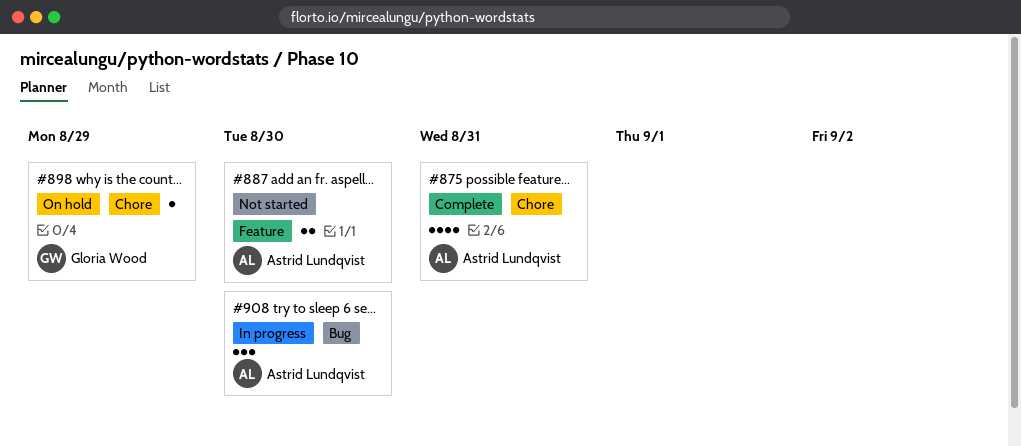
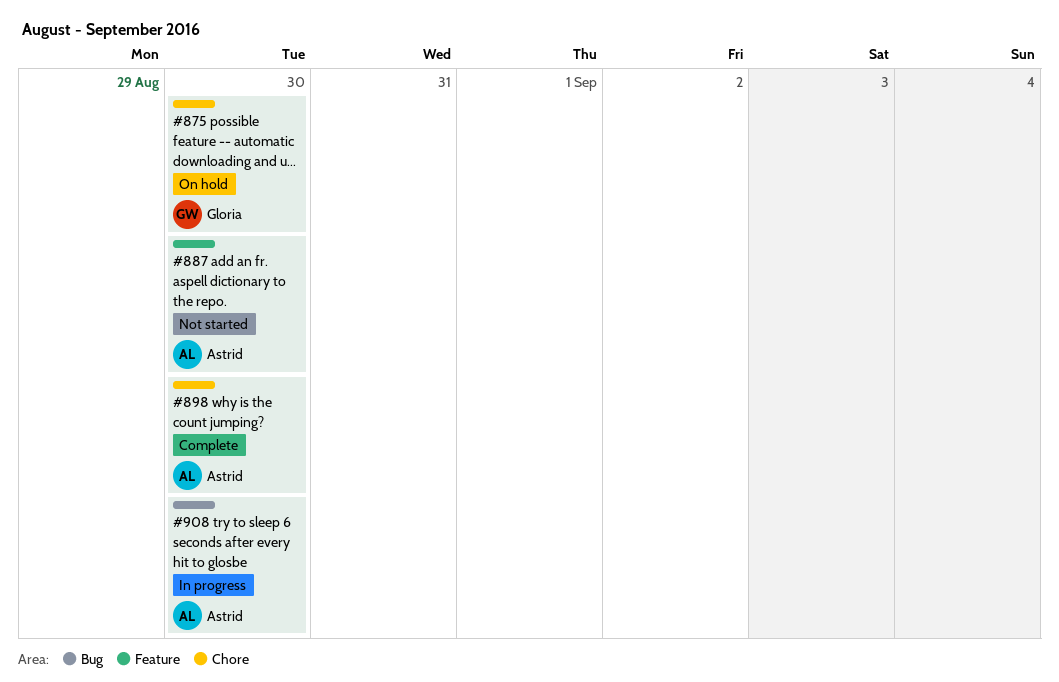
#875, status: Complete -> On hold
#875, owner: Astrid Lundqvist -> Gloria Wood
#875, due: Aug 31 -> Aug 30
#898, status: On hold -> Complete
#898, owner: Gloria Wood -> Astrid Lundqvist
#898, due: Aug 29 -> Aug 30

